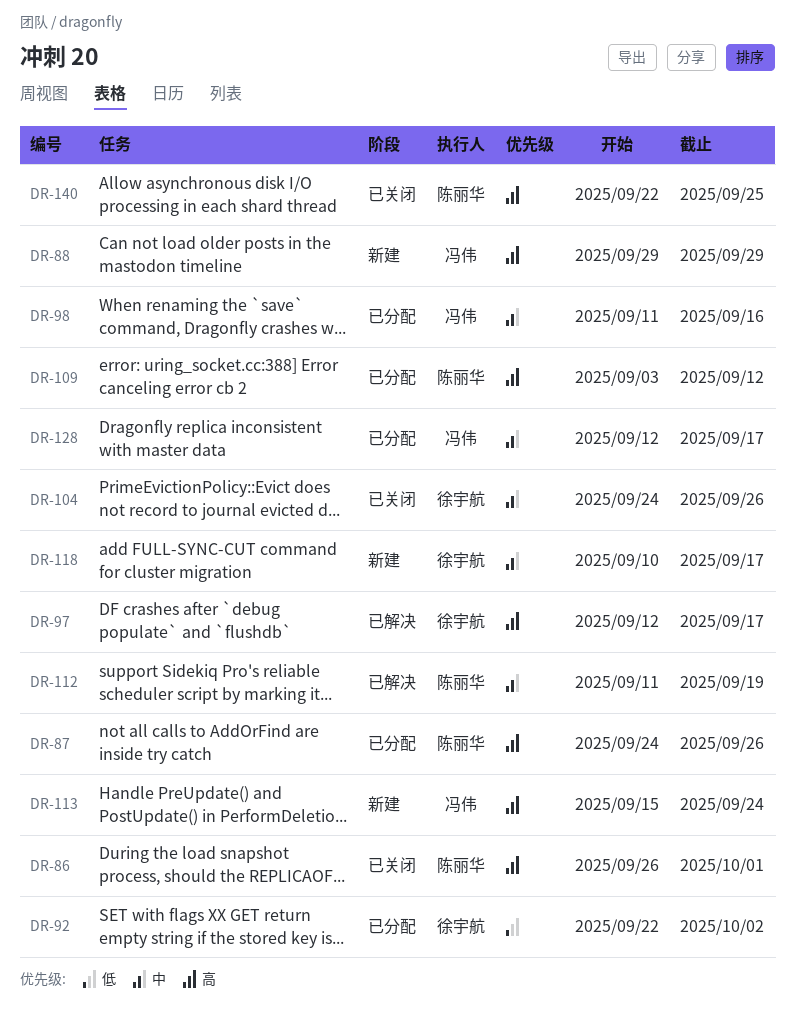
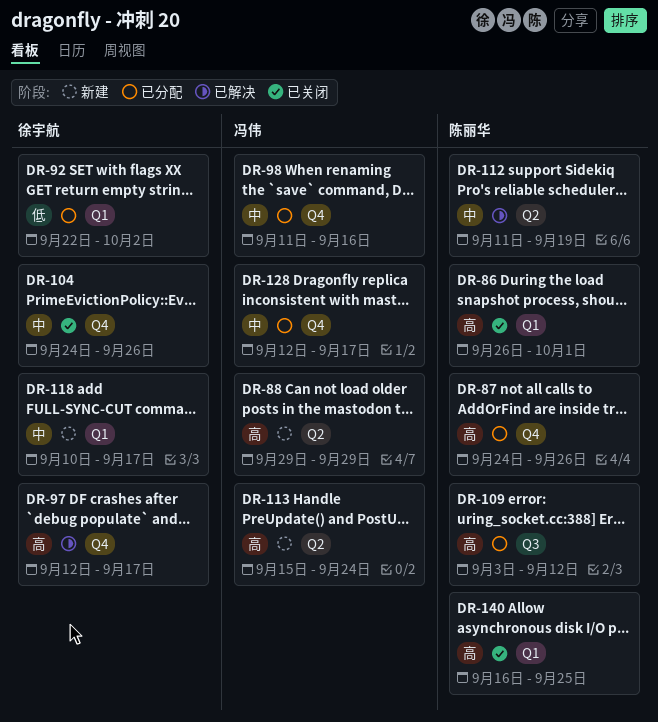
DR-140, start: Sep 22 -> Sep 16

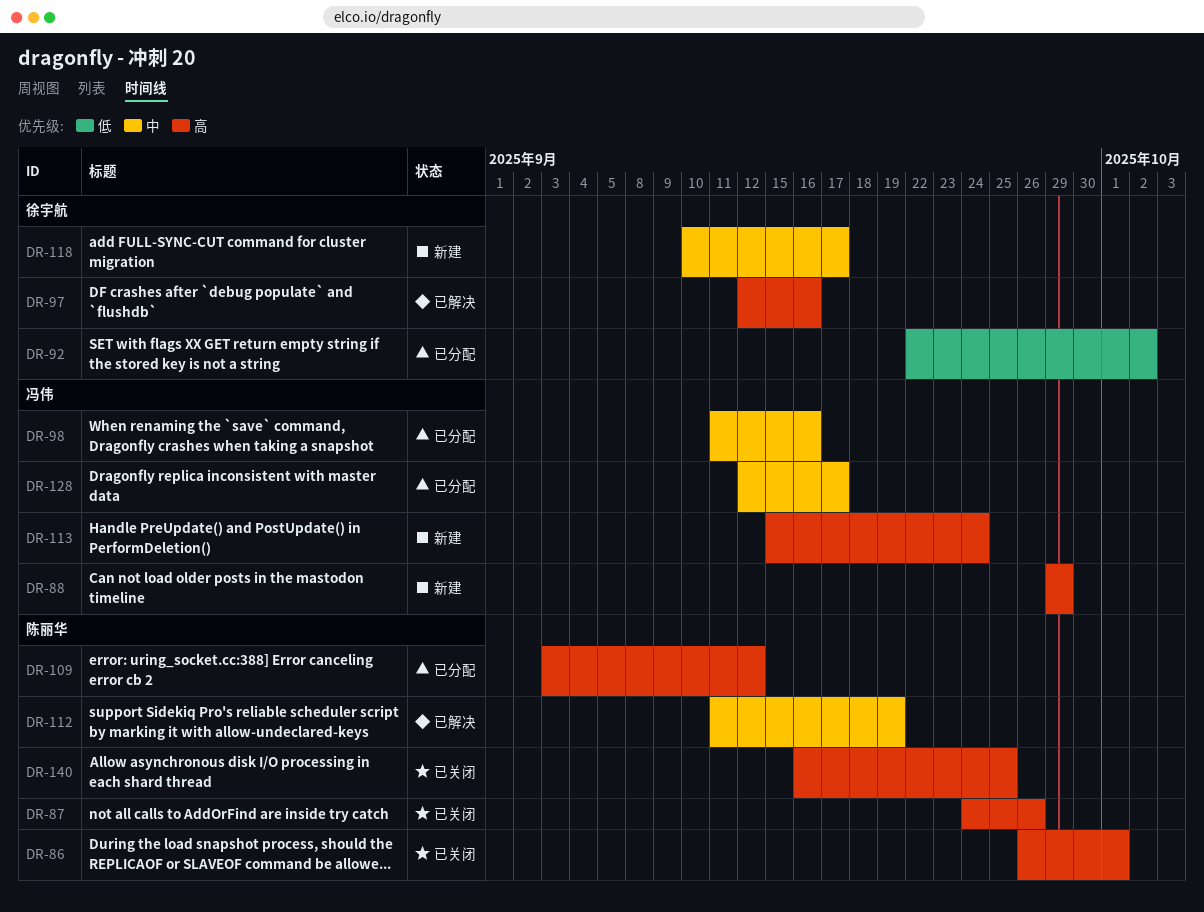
DR-87, status: 已分配 -> 已关闭
DR-97, due: Sep 17 -> Sep 16
DR-104: present -> none

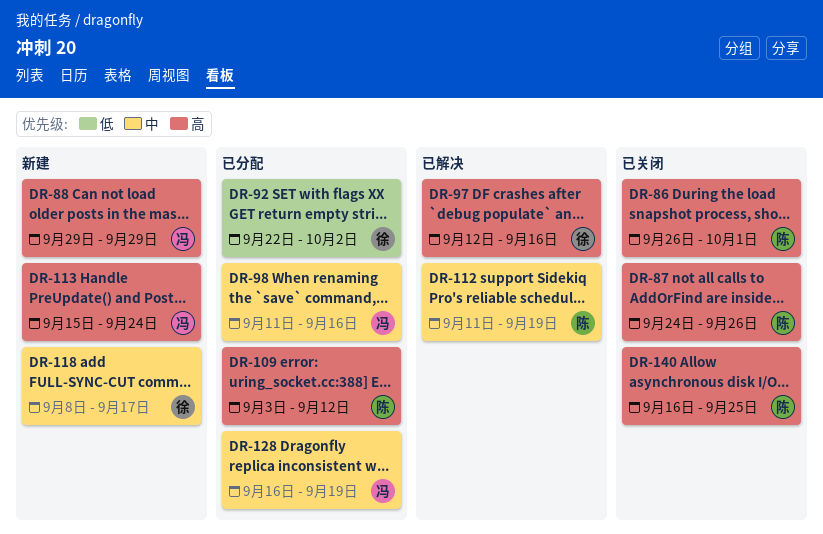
DR-118, start: Sep 10 -> Sep 8
DR-128, start: Sep 12 -> Sep 16
DR-128, due: Sep 17 -> Sep 19

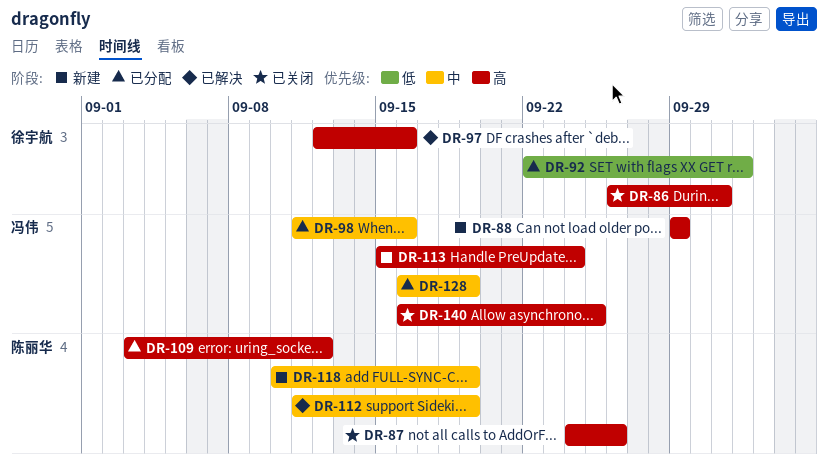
DR-86, owner: 陈丽华 -> 徐宇航
DR-118, owner: 徐宇航 -> 陈丽华
DR-118, start: Sep 8 -> Sep 10
DR-118, due: Sep 17 -> Sep 19
DR-140, owner: 陈丽华 -> 冯伟

